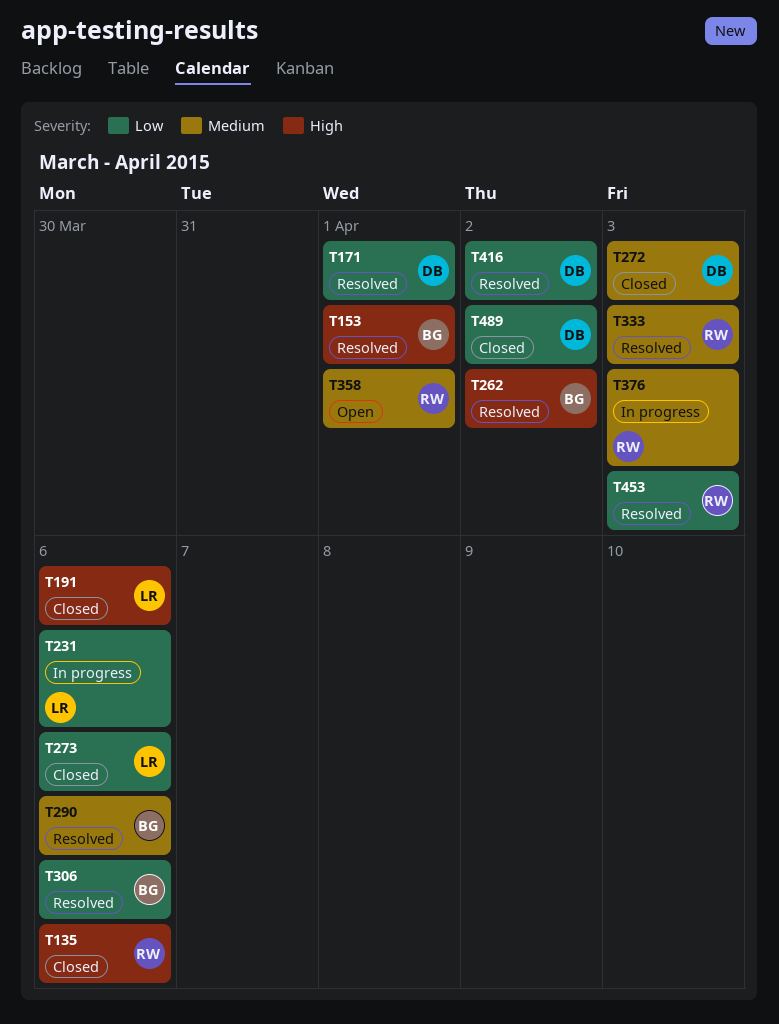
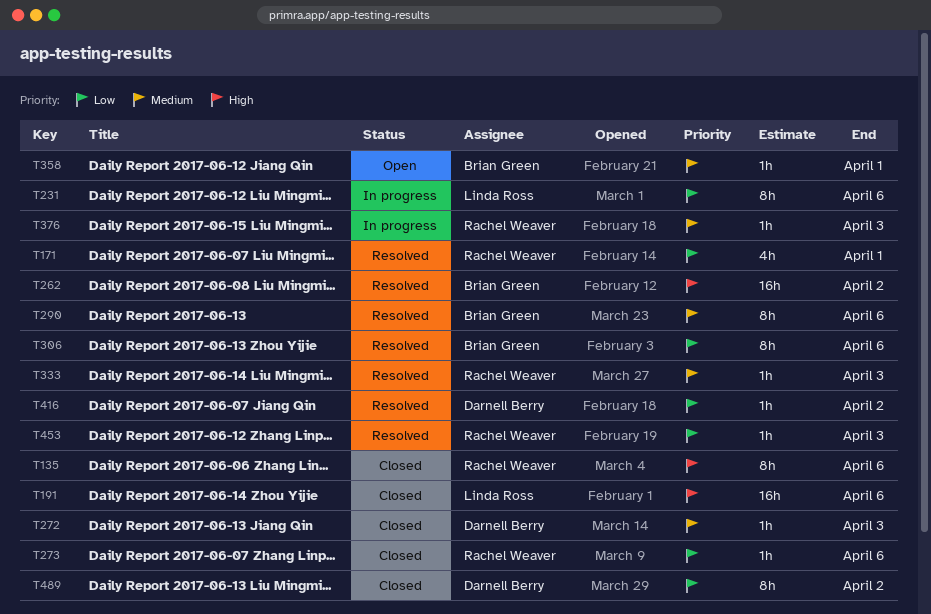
T153: present -> none
T171, owner: Darnell Berry -> Rachel Weaver
T273, owner: Linda Ross -> Rachel Weaver
T358, owner: Rachel Weaver -> Brian Green

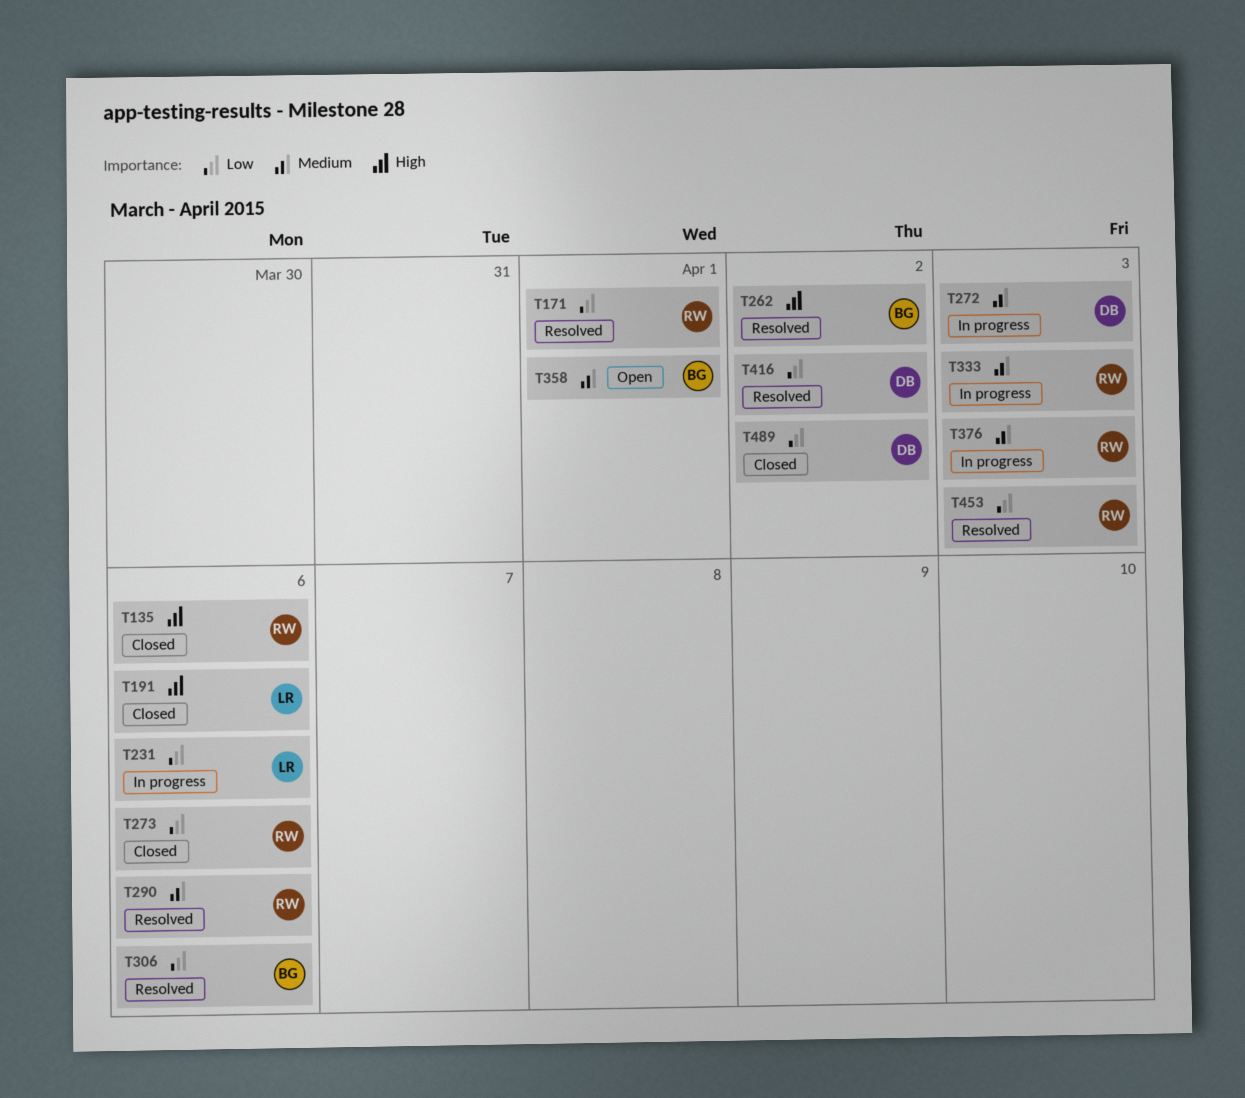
T272, status: Closed -> In progress
T290, owner: Brian Green -> Rachel Weaver
T333, status: Resolved -> In progress

